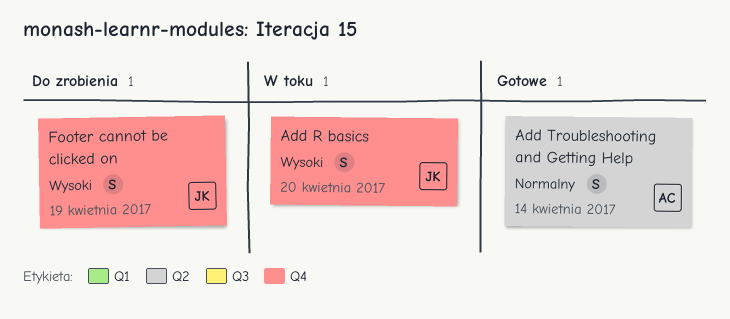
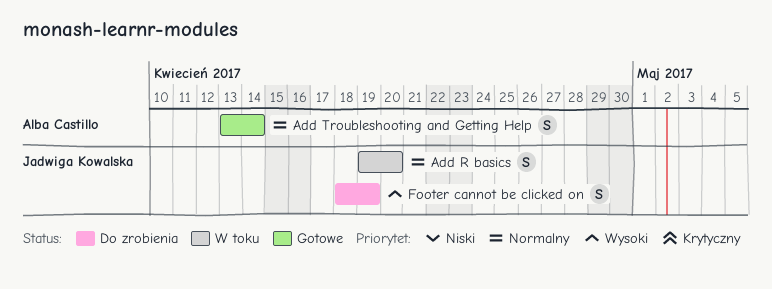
Add R basics, priority: Wysoki -> Normalny

